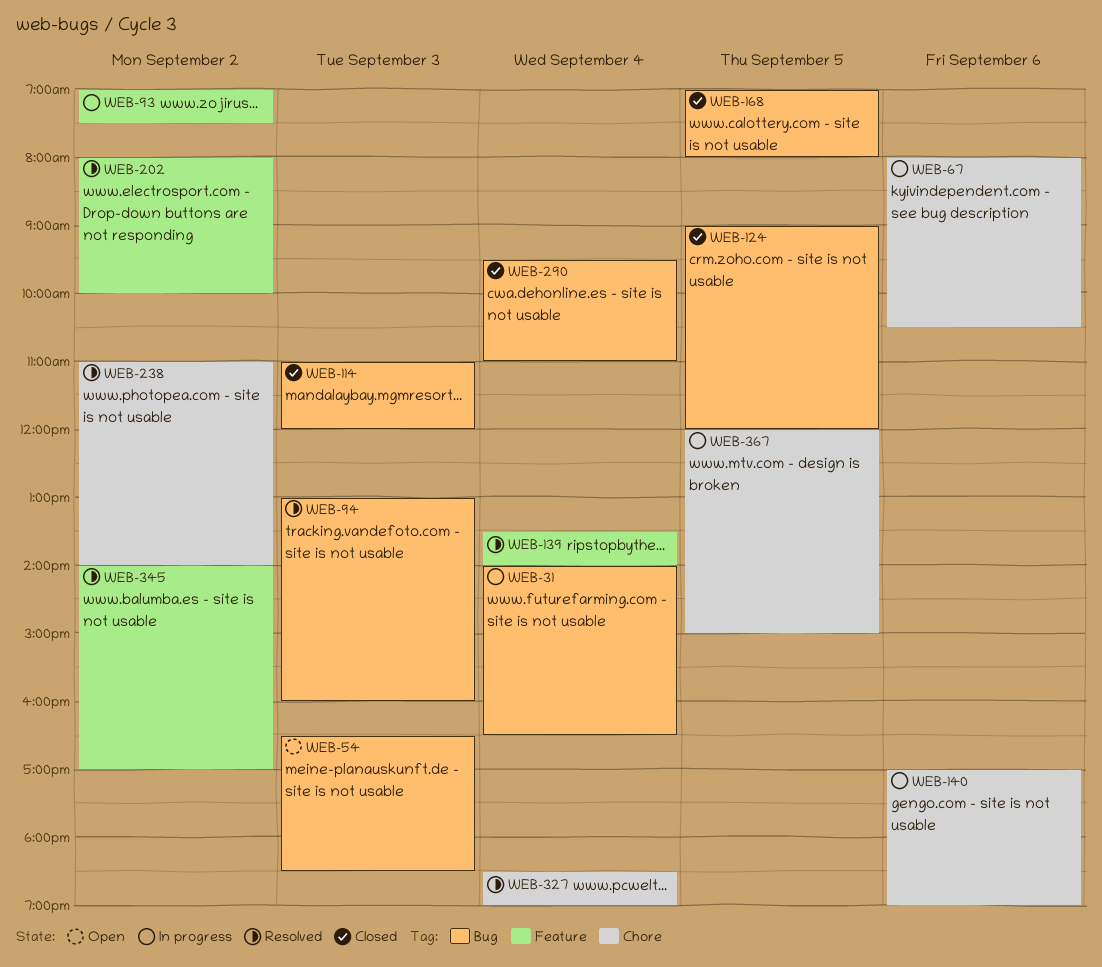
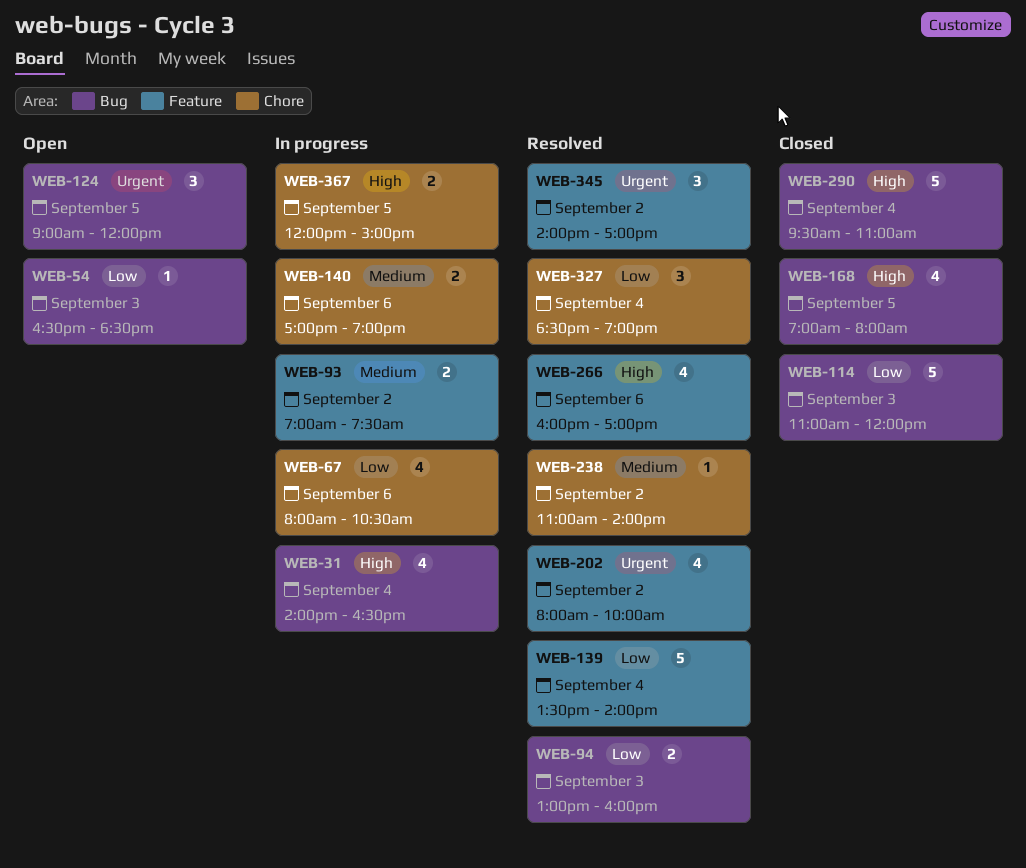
WEB-124, status: Closed -> Open
WEB-266: none -> present

